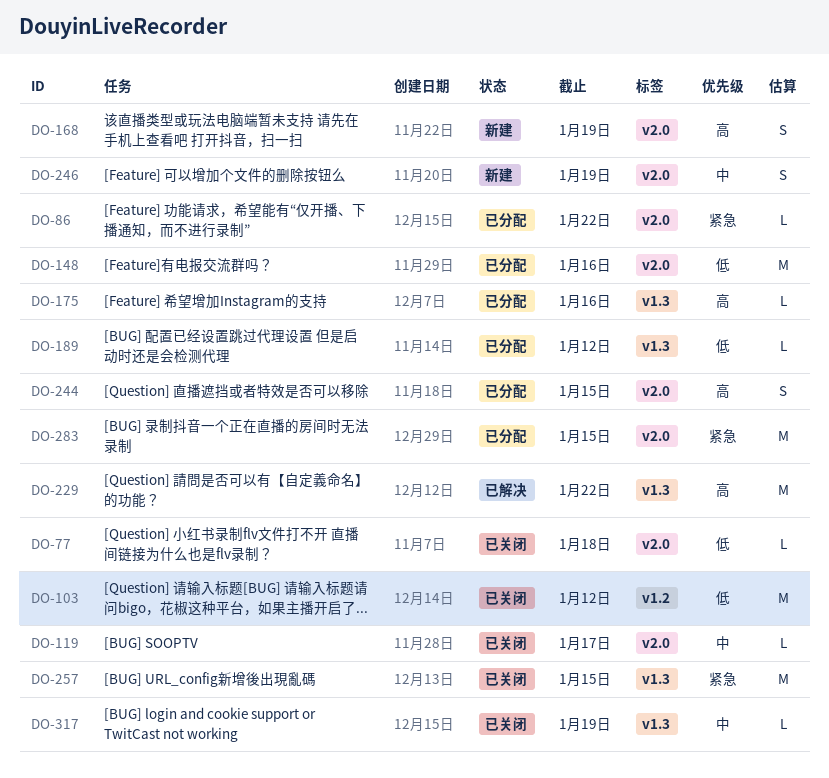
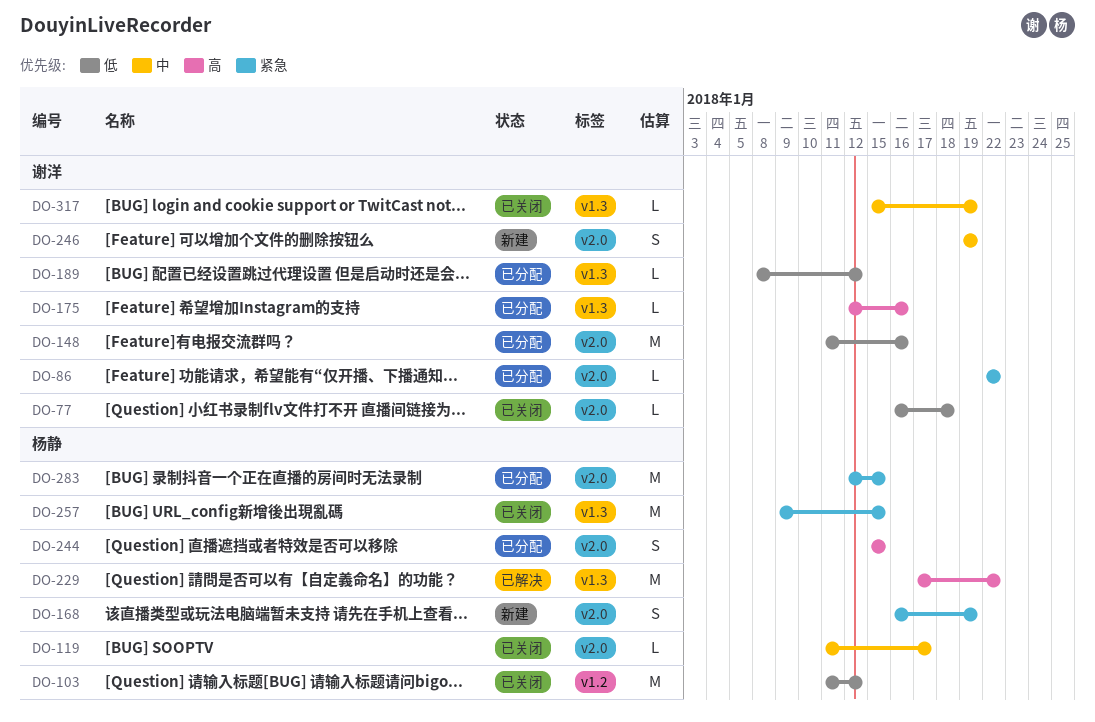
DO-168, priority: 高 -> 紧急

